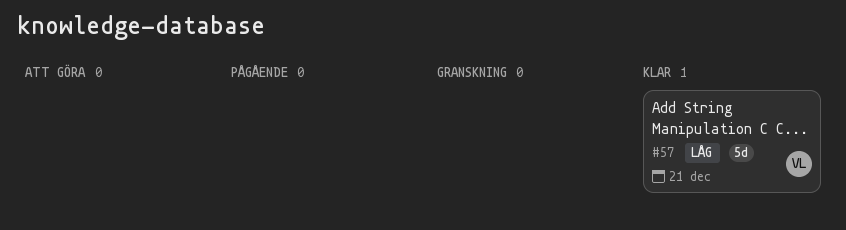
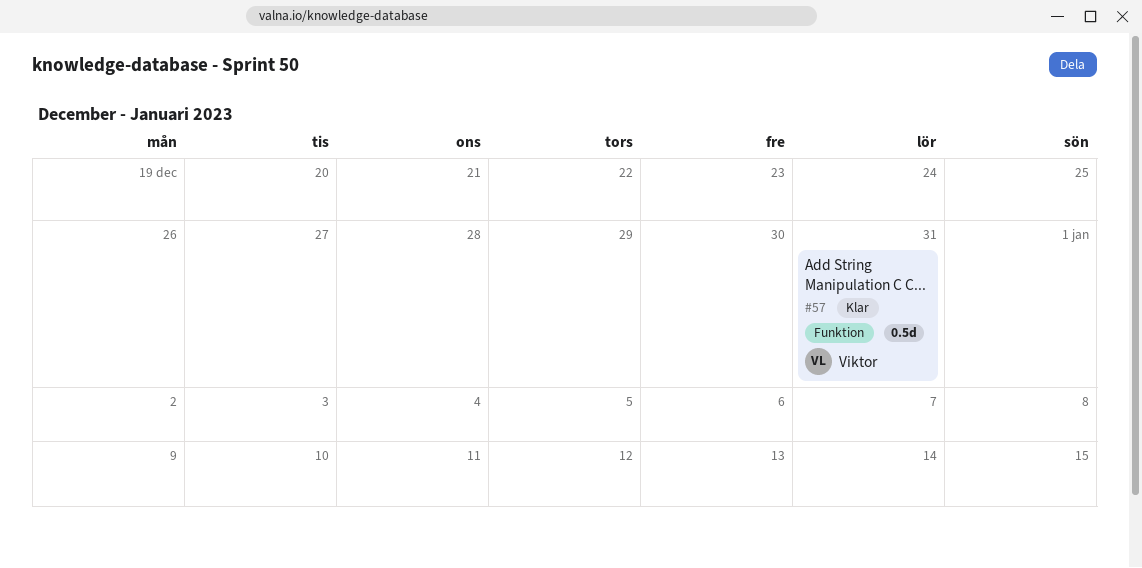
#57, estimate: 5d -> 0.5d
#57, due: Dec 21 -> Dec 31

